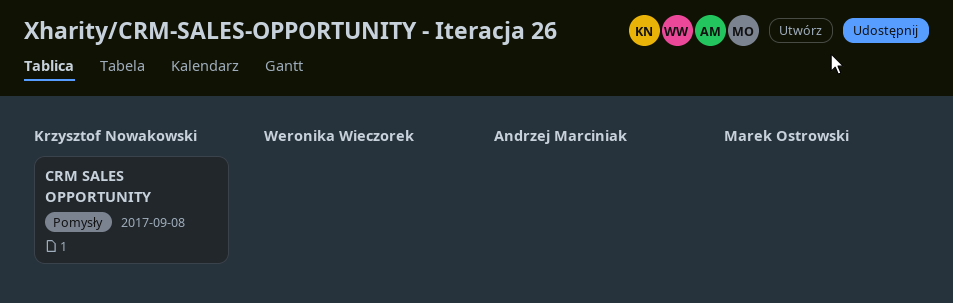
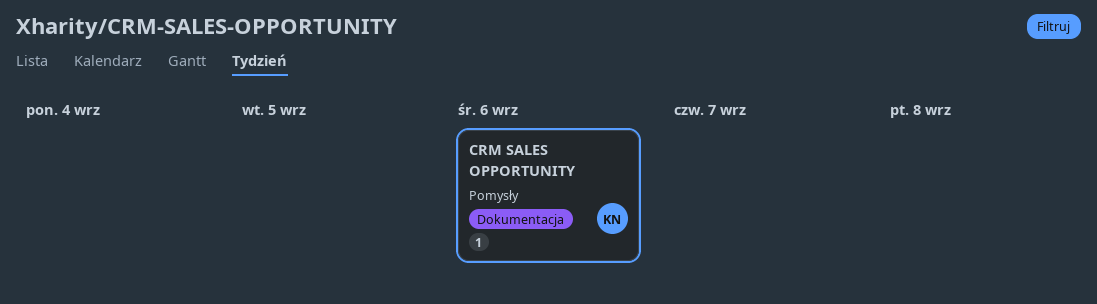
CRM SALES OPPORTUNITY, due: Sep 8 -> Sep 6

